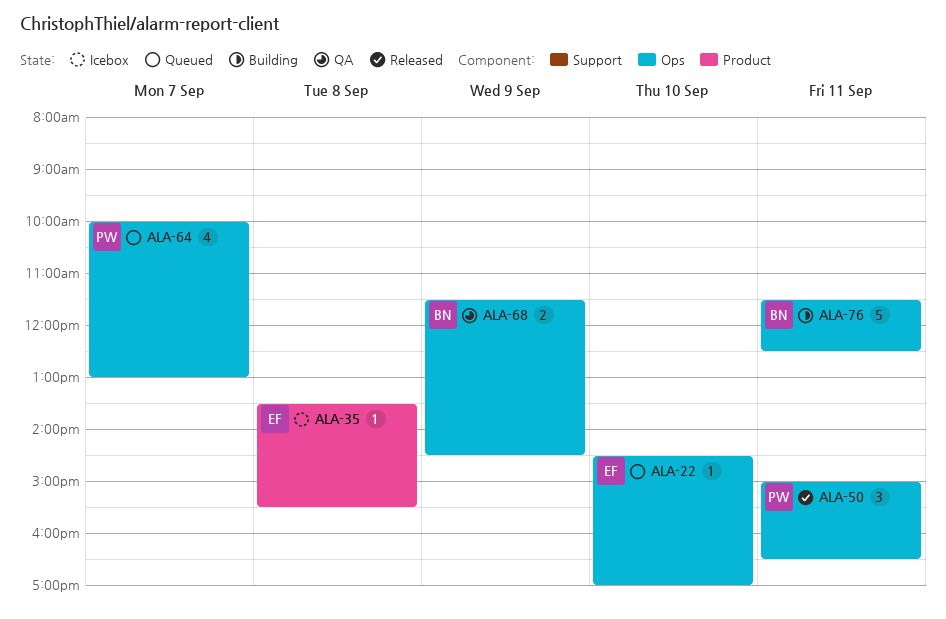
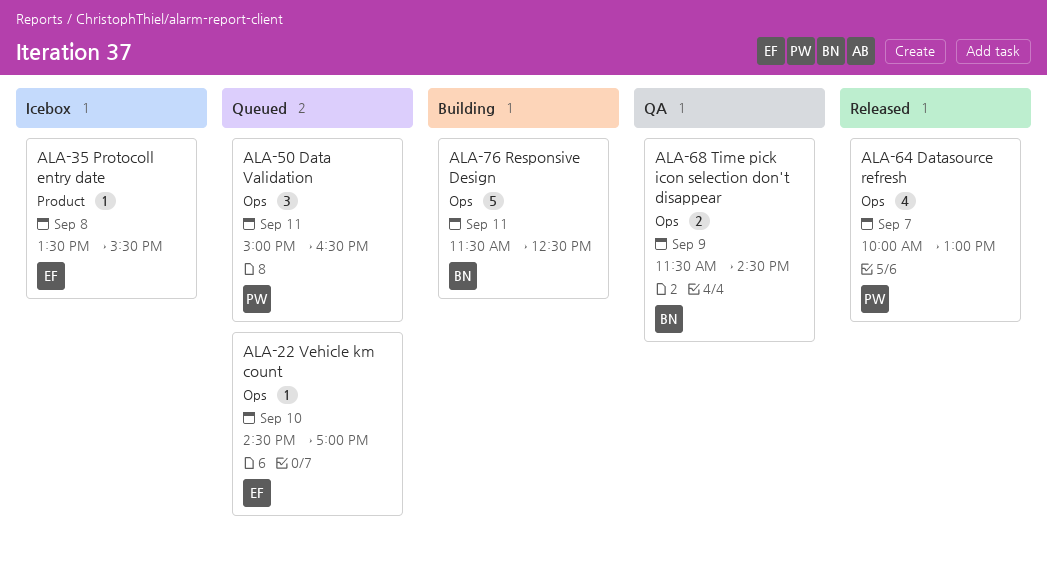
ALA-50, status: Released -> Queued
ALA-64, status: Queued -> Released

